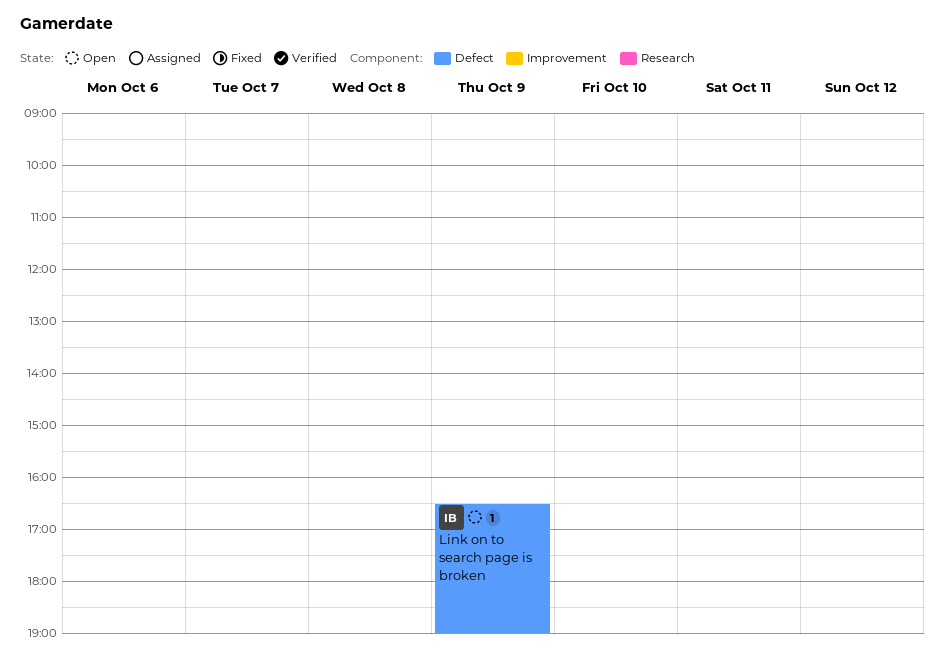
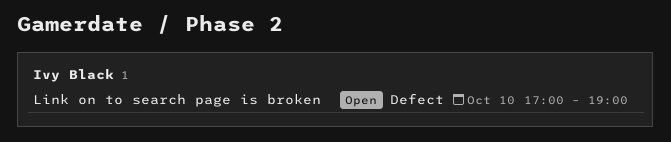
Link on to search page is broken, day: Oct 9 -> Oct 10
Link on to search page is broken, begins: 16:30 -> 17:00

